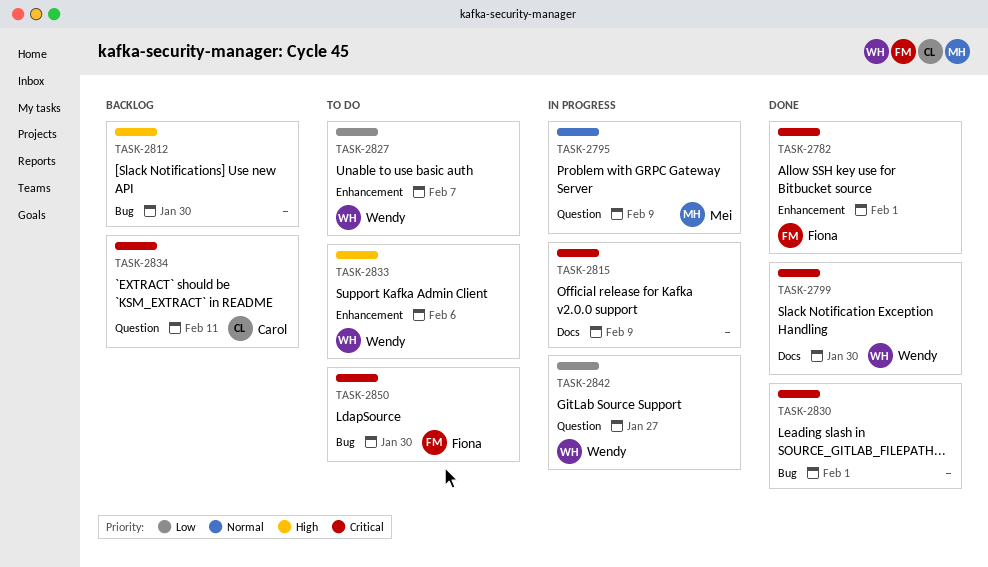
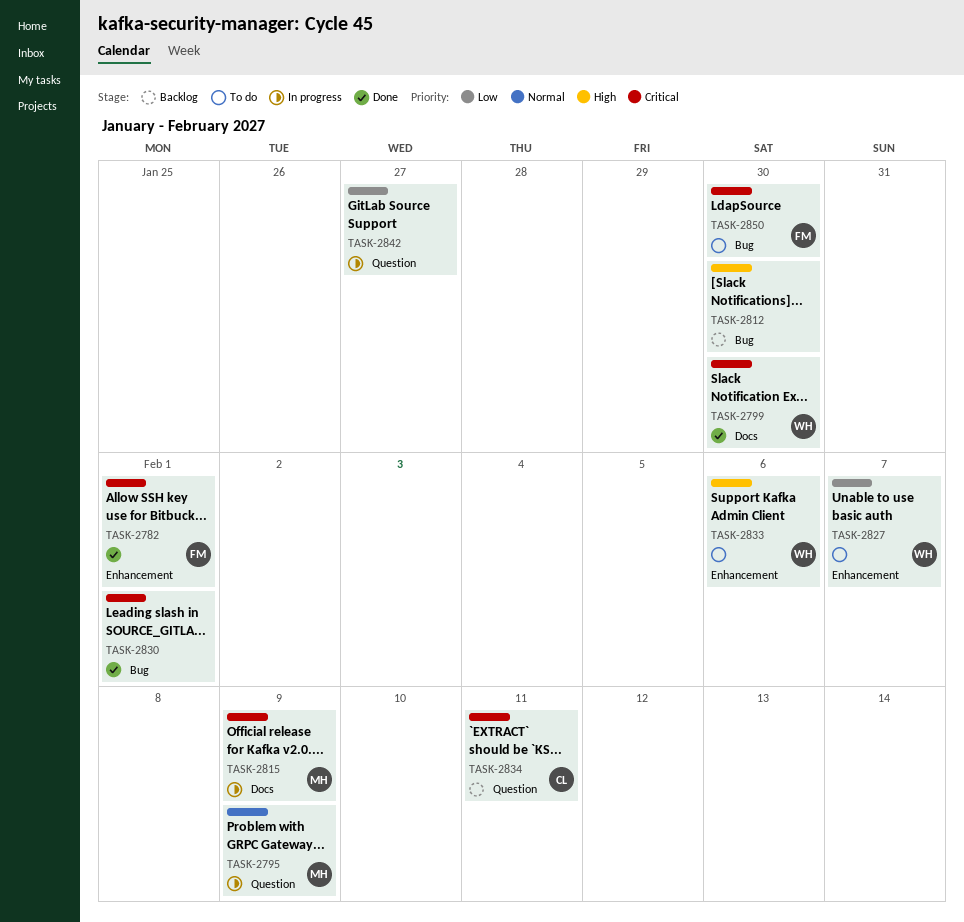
TASK-2815, owner: none -> Mei
TASK-2842, owner: Wendy -> none

